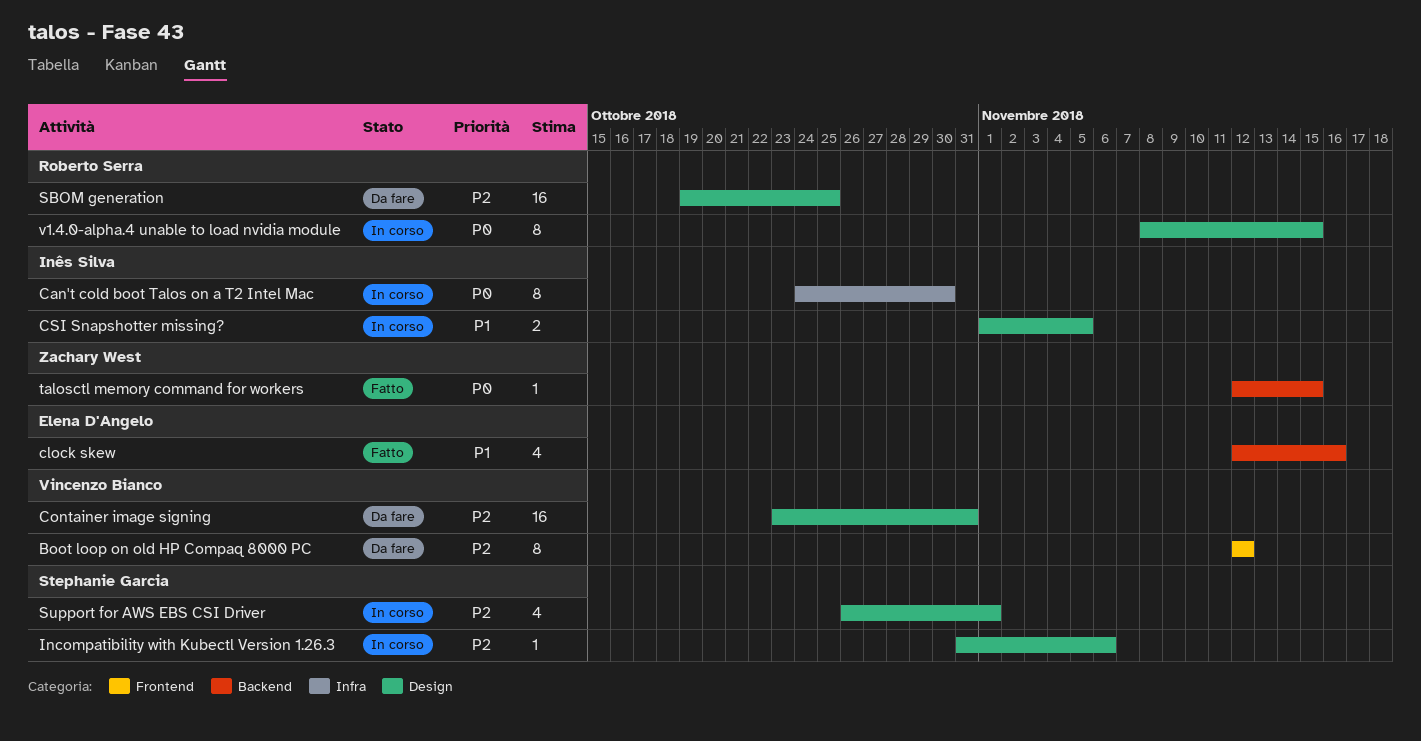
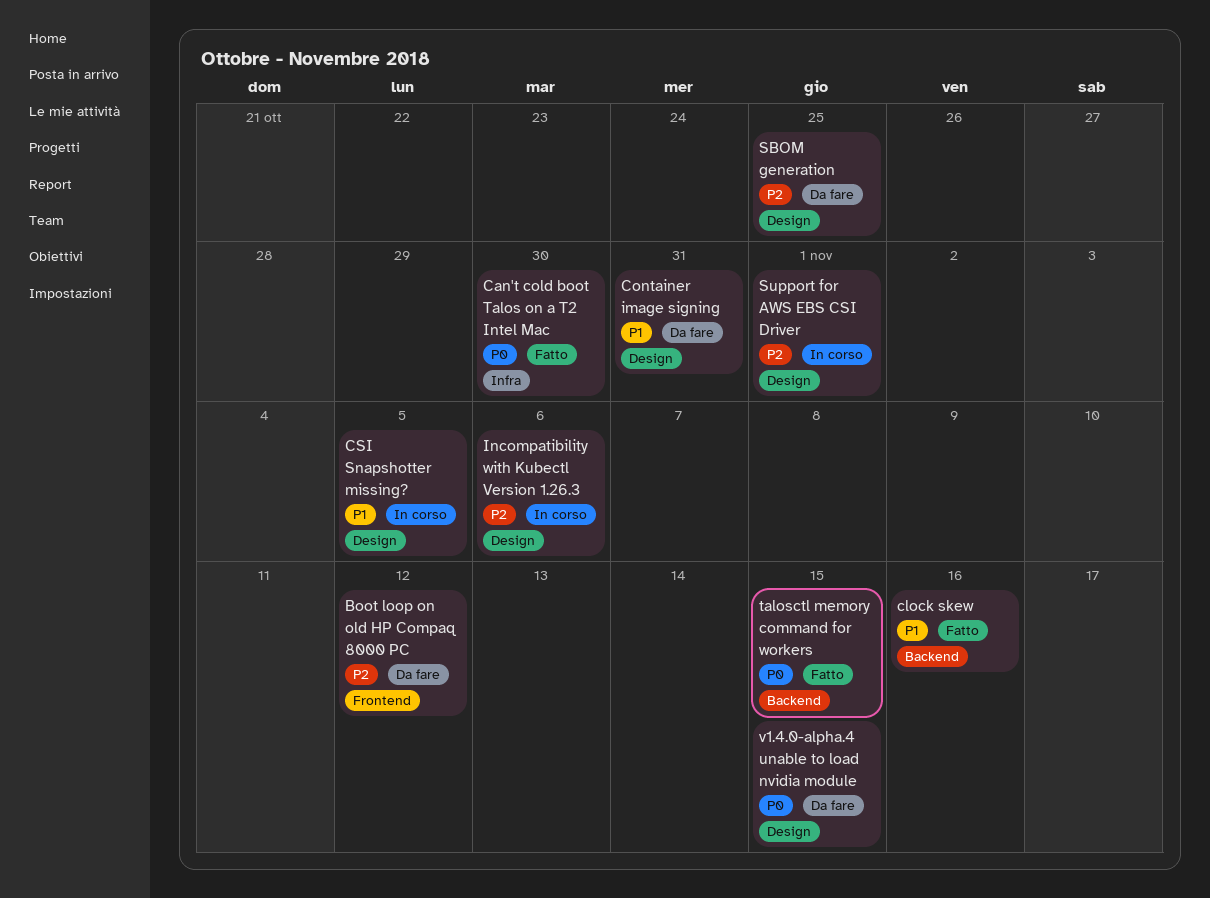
Can't cold boot Talos on a T2 Intel Mac, status: In corso -> Fatto
Container image signing, priority: P2 -> P1
v1.4.0-alpha.4 unable to load nvidia module, status: In corso -> Da fare

